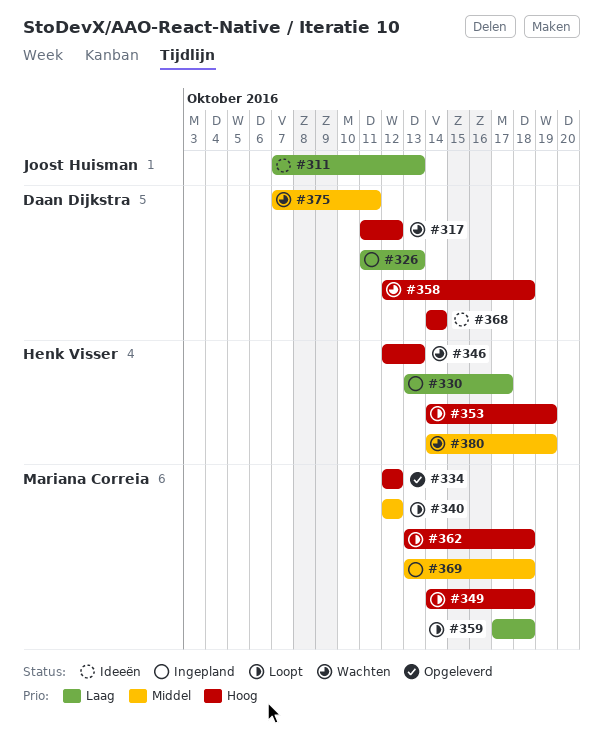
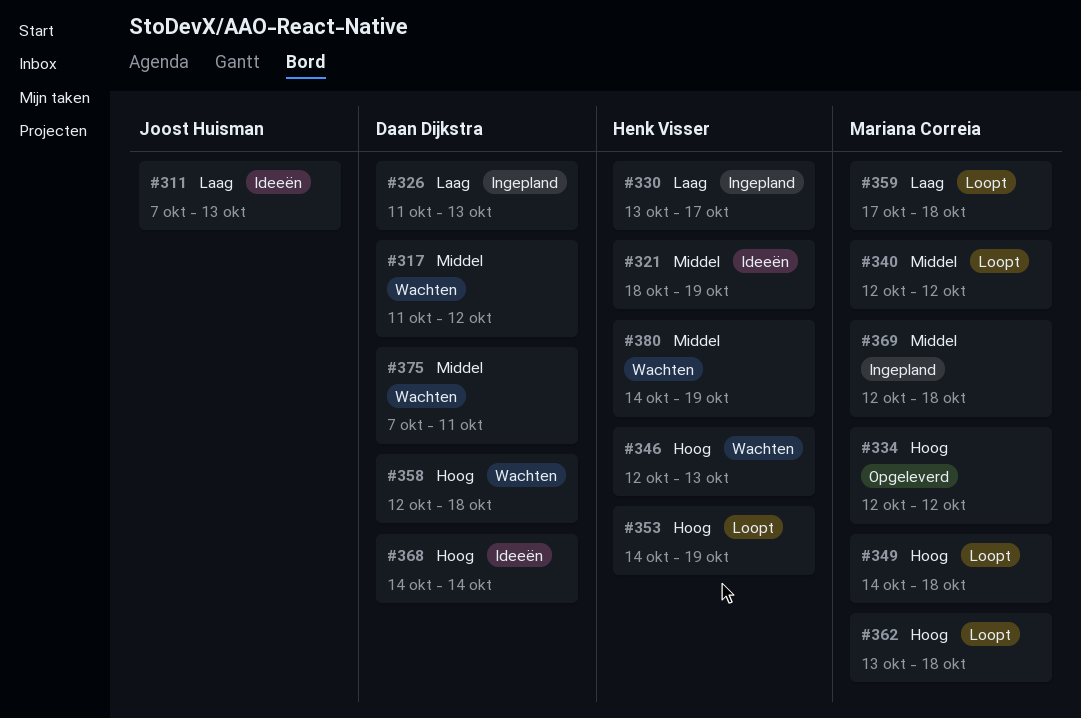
#317, priority: Hoog -> Middel
#321: none -> present
#369, start: Oct 13 -> Oct 12

